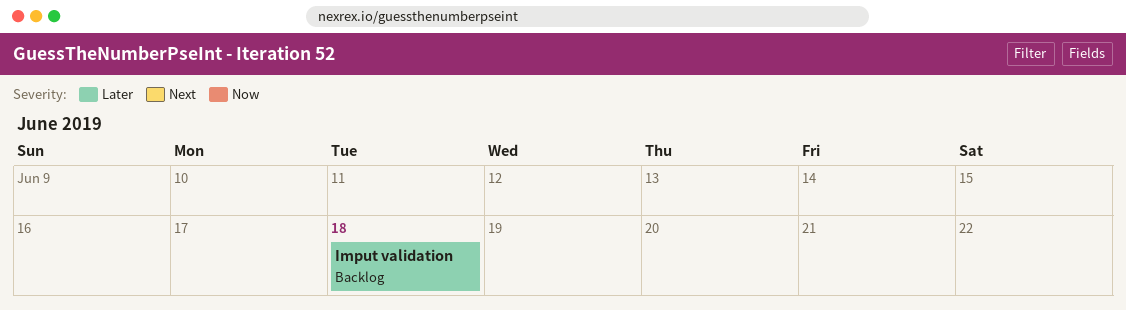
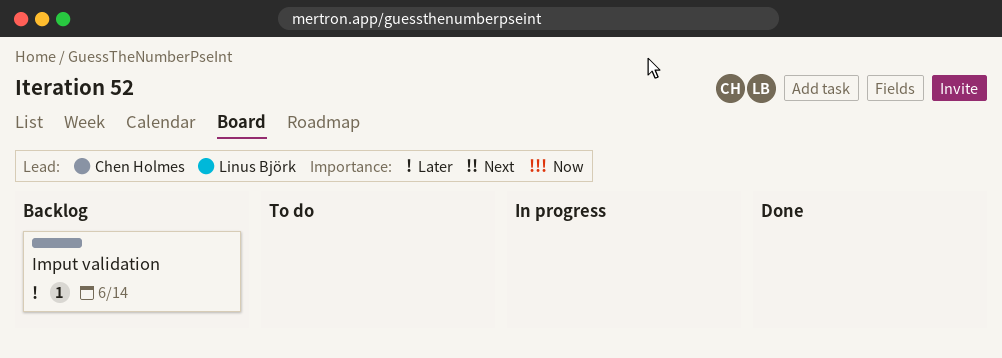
Imput validation, due: Jun 18 -> Jun 14

